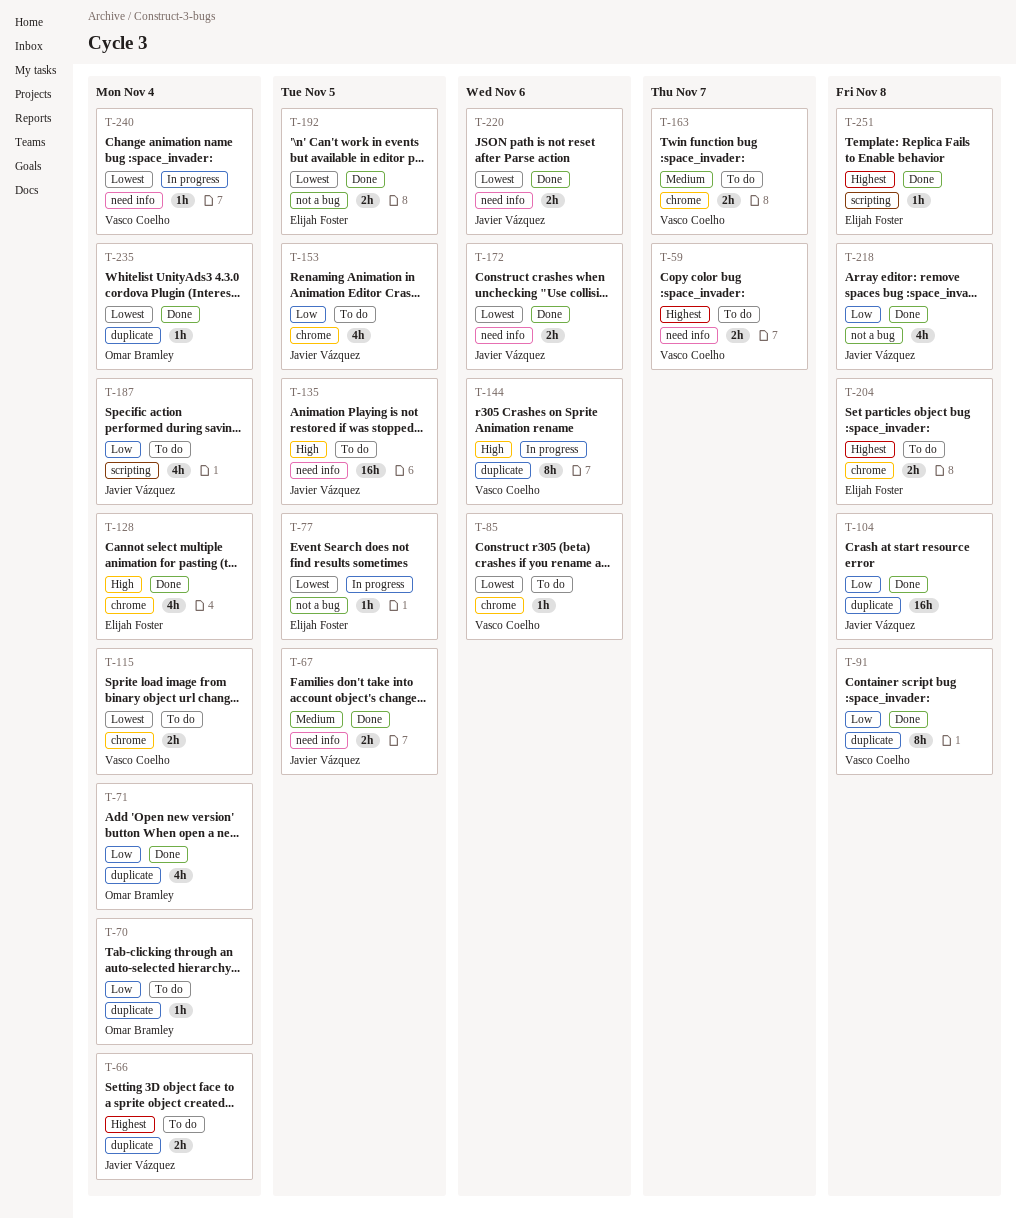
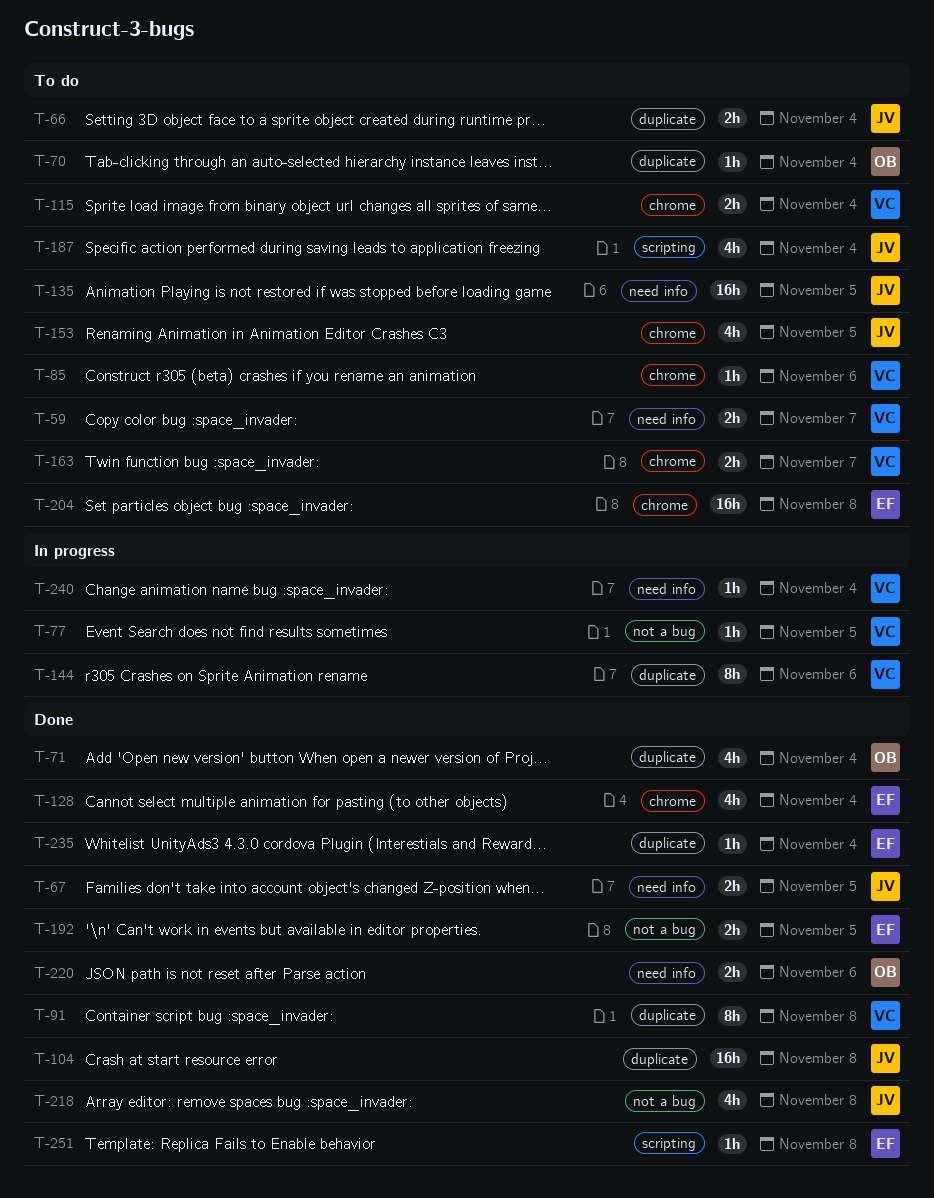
T-77, owner: Elijah Foster -> Vasco Coelho
T-172: present -> none
T-204, estimate: 2h -> 16h
T-220, owner: Javier Vázquez -> Omar Bramley
T-235, owner: Omar Bramley -> Elijah Foster

